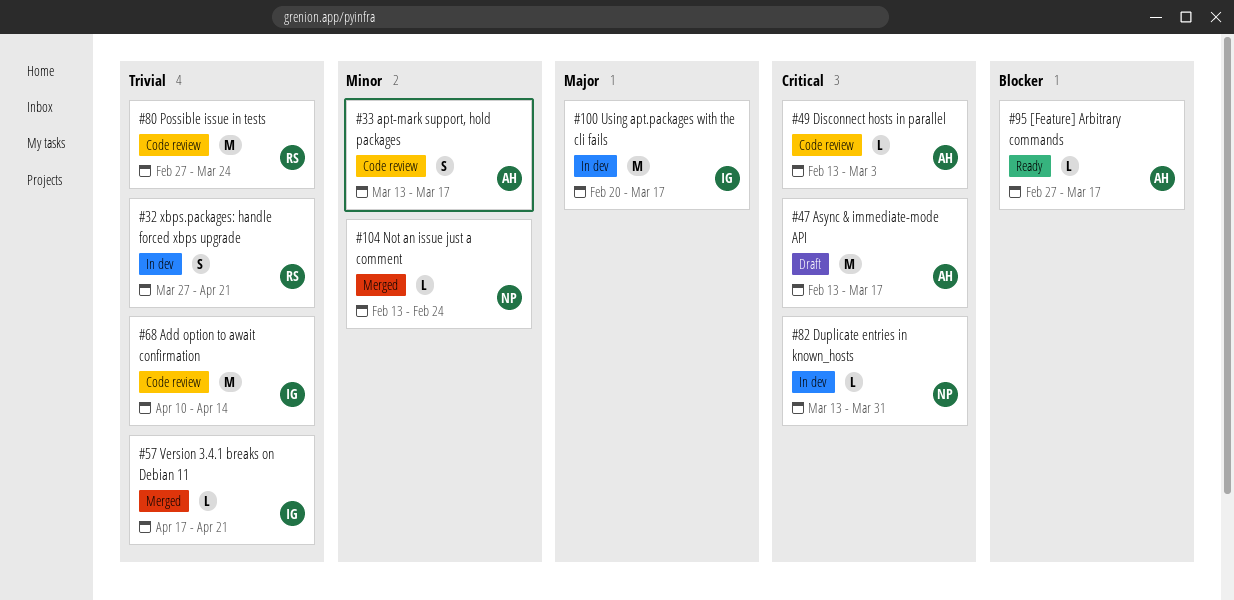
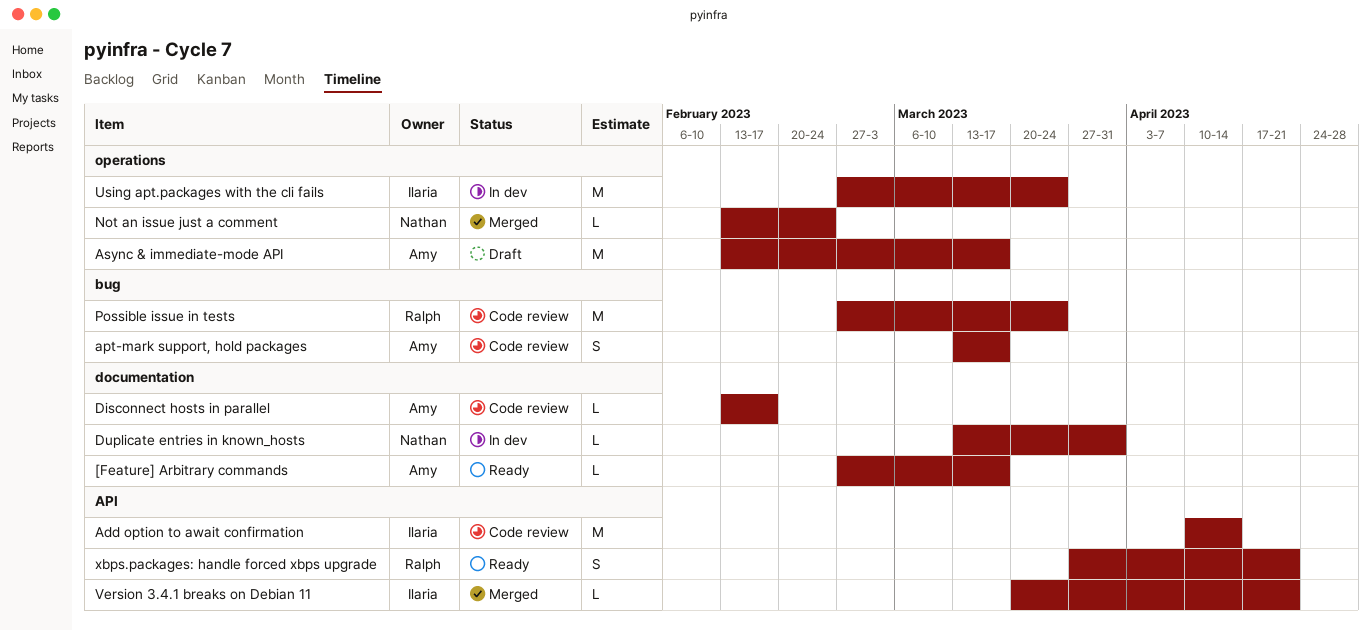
Disconnect hosts in parallel, due: Mar 3 -> Feb 17
Using apt.packages with the cli fails, start: Feb 20 -> Feb 27
Using apt.packages with the cli fails, due: Mar 17 -> Mar 24
Version 3.4.1 breaks on Debian 11, start: Apr 17 -> Mar 20
xbps.packages: handle forced xbps upgrade, status: In dev -> Ready

